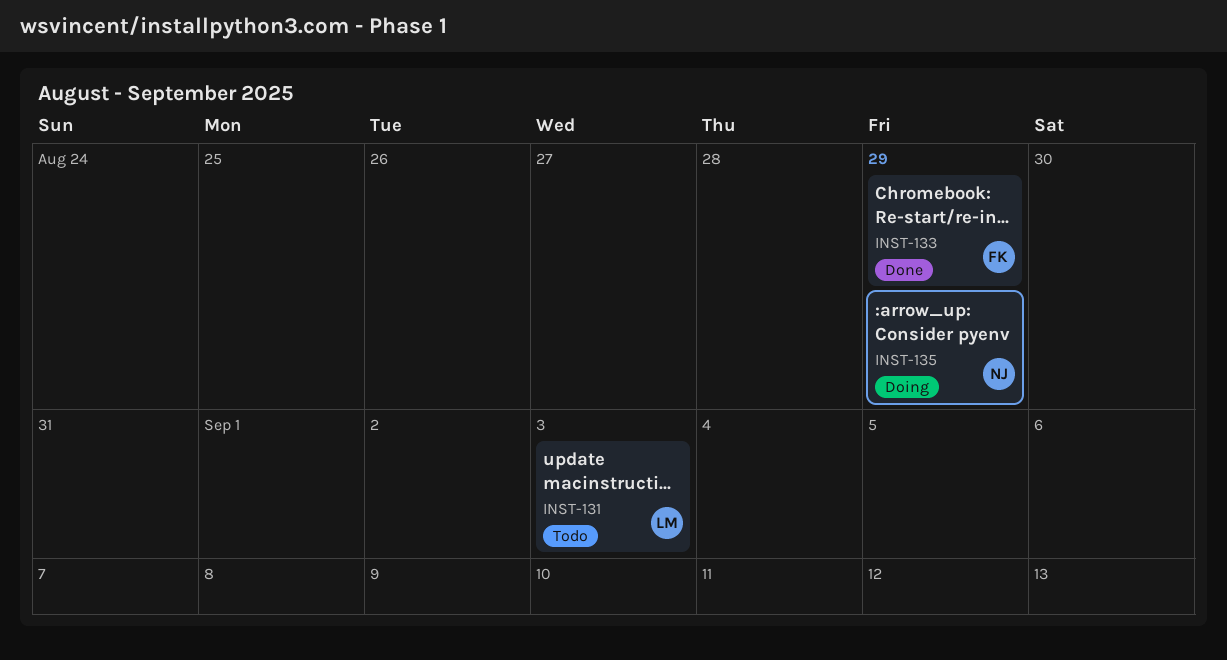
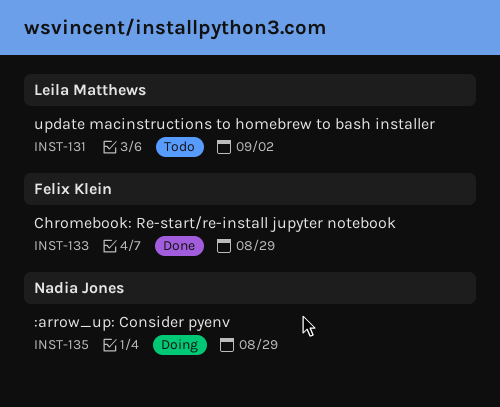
INST-131, due: Sep 3 -> Sep 2

